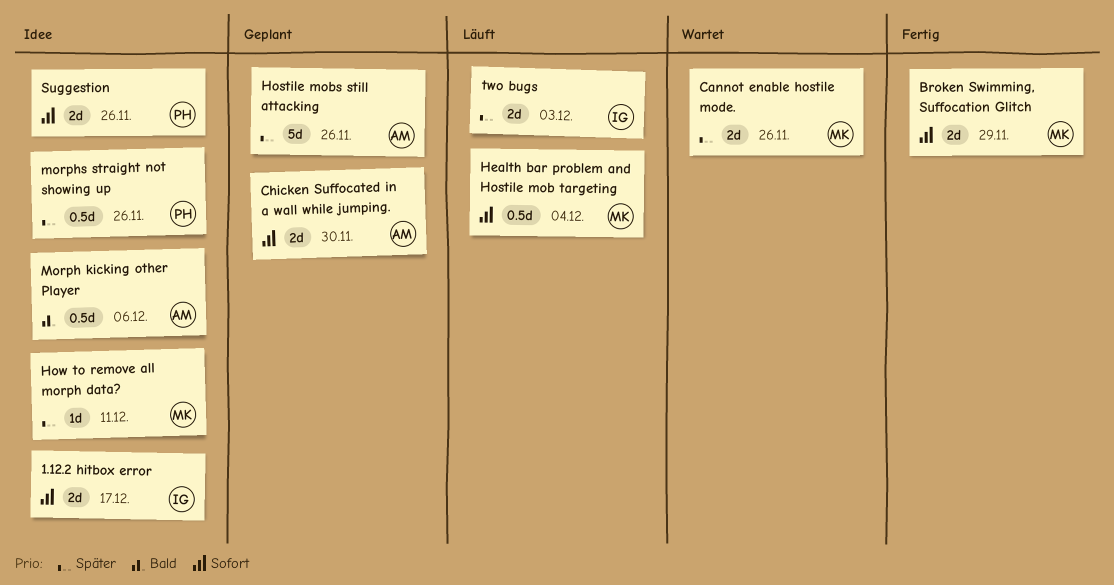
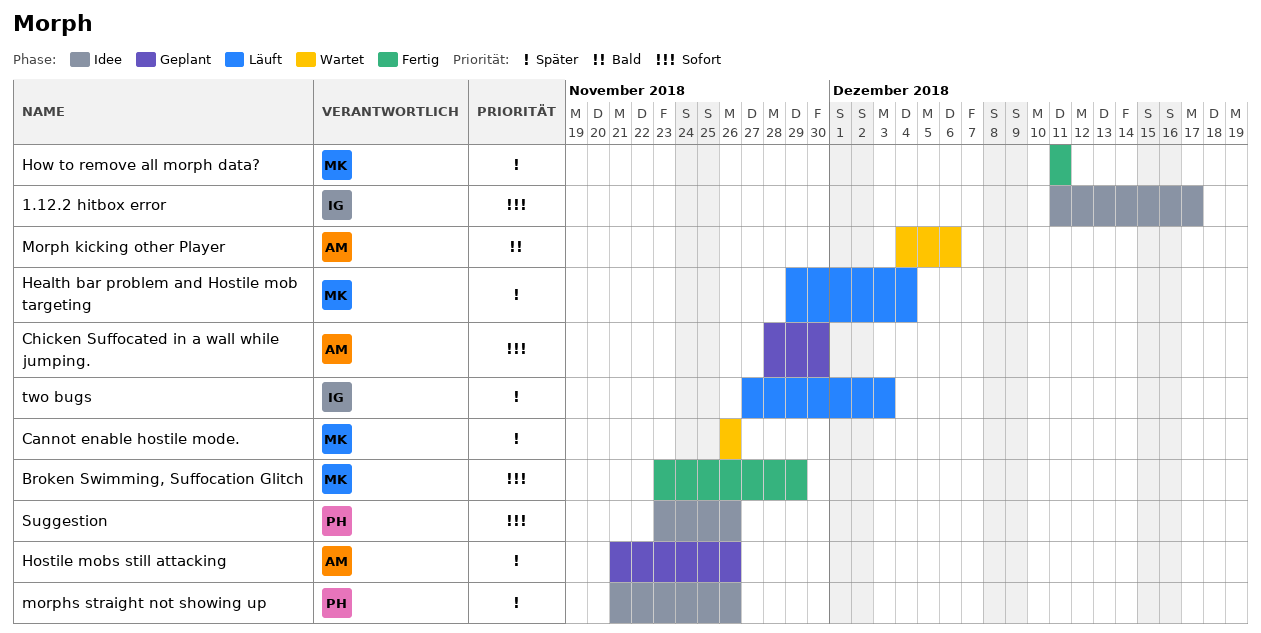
Health bar problem and Hostile mob targeting, priority: Sofort -> Später
How to remove all morph data?, status: Idee -> Fertig
Morph kicking other Player, status: Idee -> Wartet

